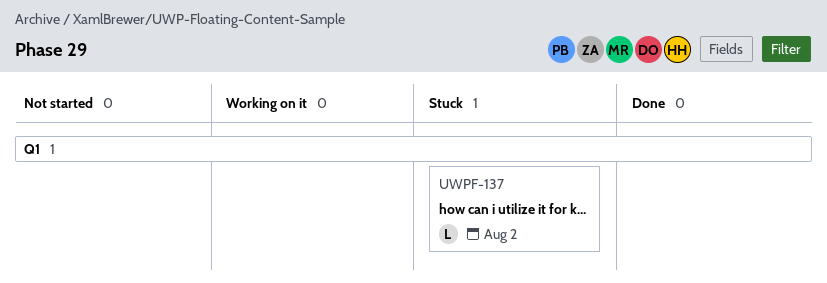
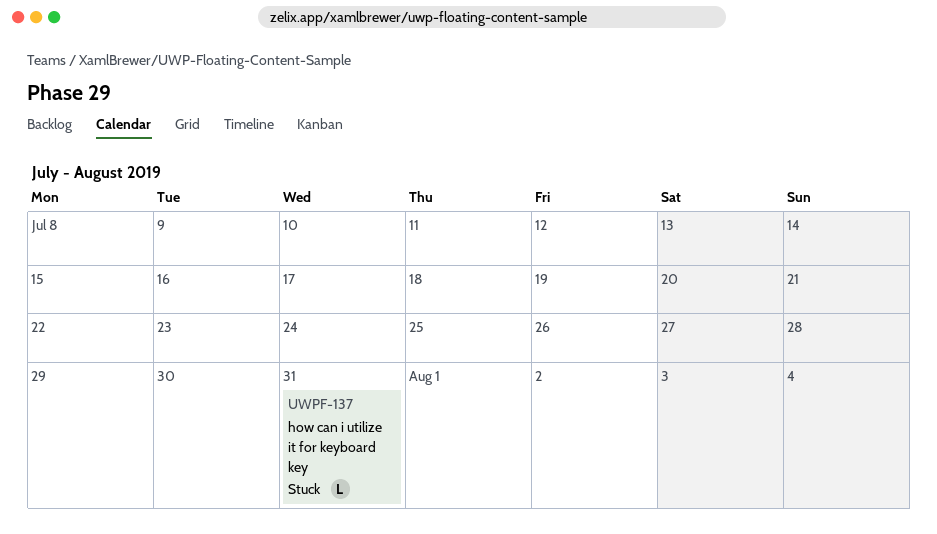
UWPF-137, due: Aug 2 -> Jul 31

